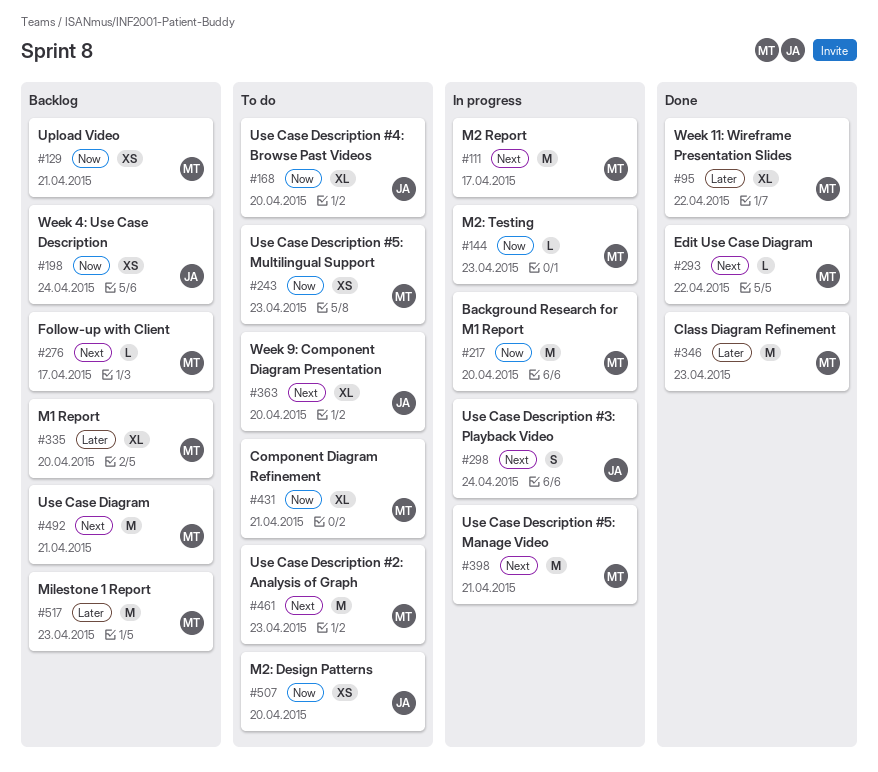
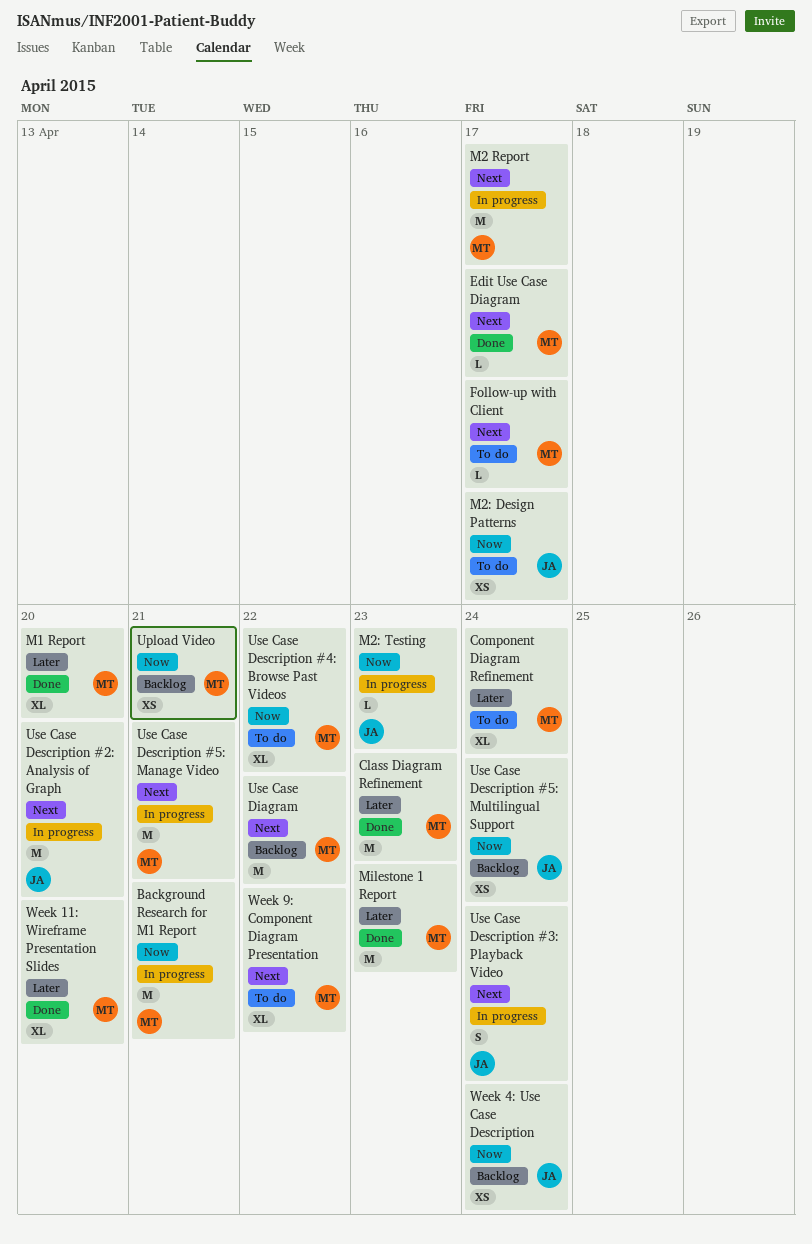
Background Research for M1 Report, due: Apr 20 -> Apr 21
Component Diagram Refinement, priority: Now -> Later
Component Diagram Refinement, due: Apr 21 -> Apr 24
Edit Use Case Diagram, due: Apr 22 -> Apr 17
Follow-up with Client, status: Backlog -> To do
M1 Report, status: Backlog -> Done
M2: Design Patterns, due: Apr 20 -> Apr 17
M2: Testing, owner: MT -> JA
Milestone 1 Report, status: Backlog -> Done
Use Case Description #2: Analysis of Graph, status: To do -> In progress
Use Case Description #2: Analysis of Graph, owner: MT -> JA
Use Case Description #2: Analysis of Graph, due: Apr 23 -> Apr 20
Use Case Description #4: Browse Past Videos, owner: JA -> MT
Use Case Description #4: Browse Past Videos, due: Apr 20 -> Apr 22
Use Case Description #5: Multilingual Support, status: To do -> Backlog
Use Case Description #5: Multilingual Support, owner: MT -> JA
Use Case Description #5: Multilingual Support, due: Apr 23 -> Apr 24
Use Case Diagram, due: Apr 21 -> Apr 22
Week 11: Wireframe Presentation Slides, due: Apr 22 -> Apr 20
Week 9: Component Diagram Presentation, owner: JA -> MT
Week 9: Component Diagram Presentation, due: Apr 20 -> Apr 22

